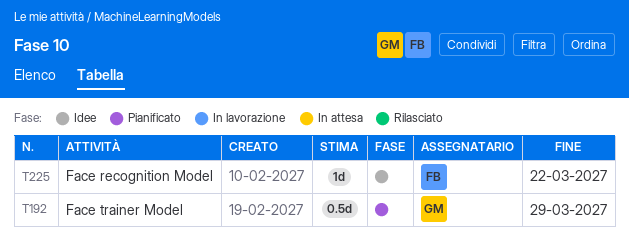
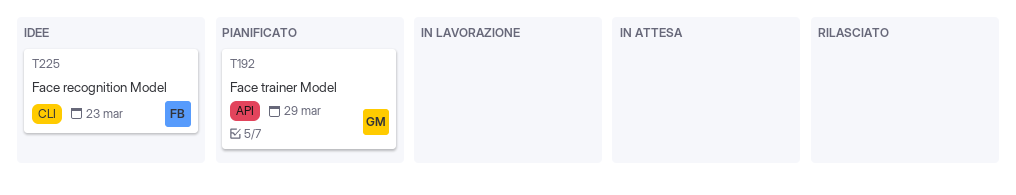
T225, due: Mar 22 -> Mar 23

